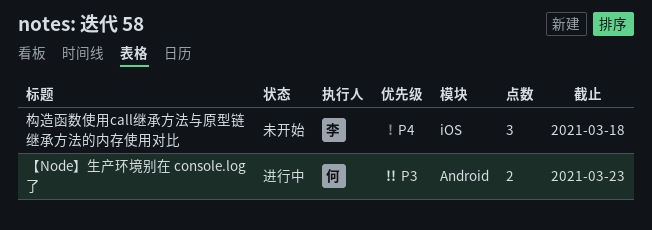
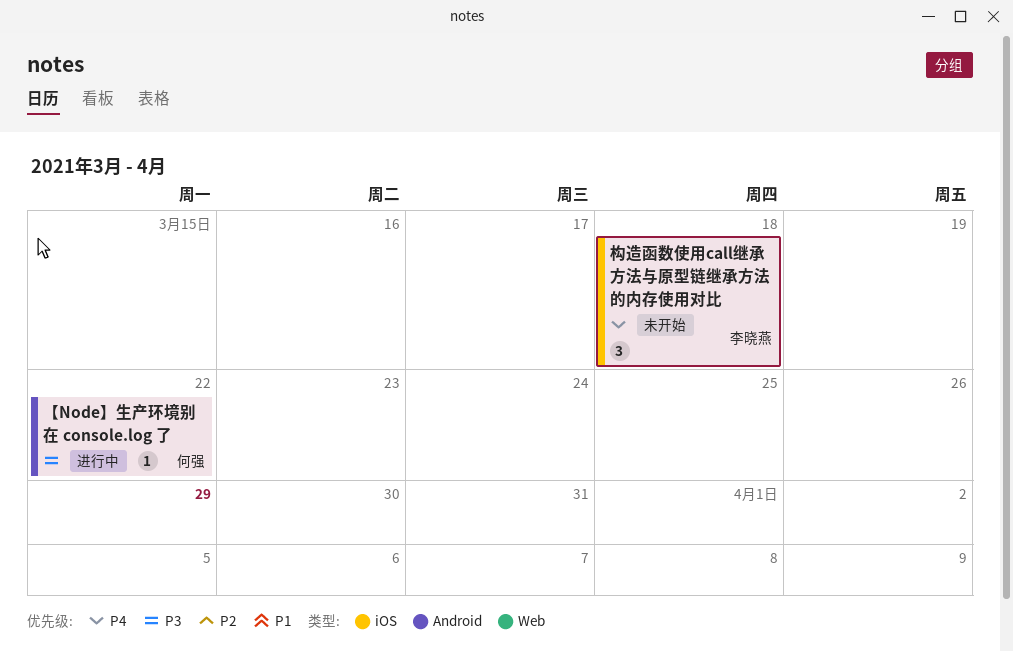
【Node】生产环境别在 console.log 了, estimate: 2 -> 1
【Node】生产环境别在 console.log 了, due: Mar 23 -> Mar 22

